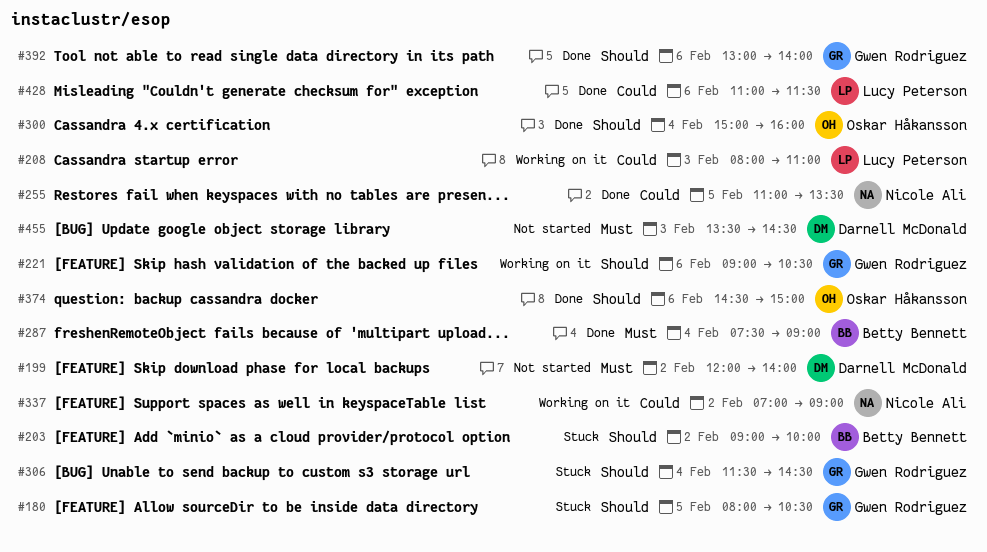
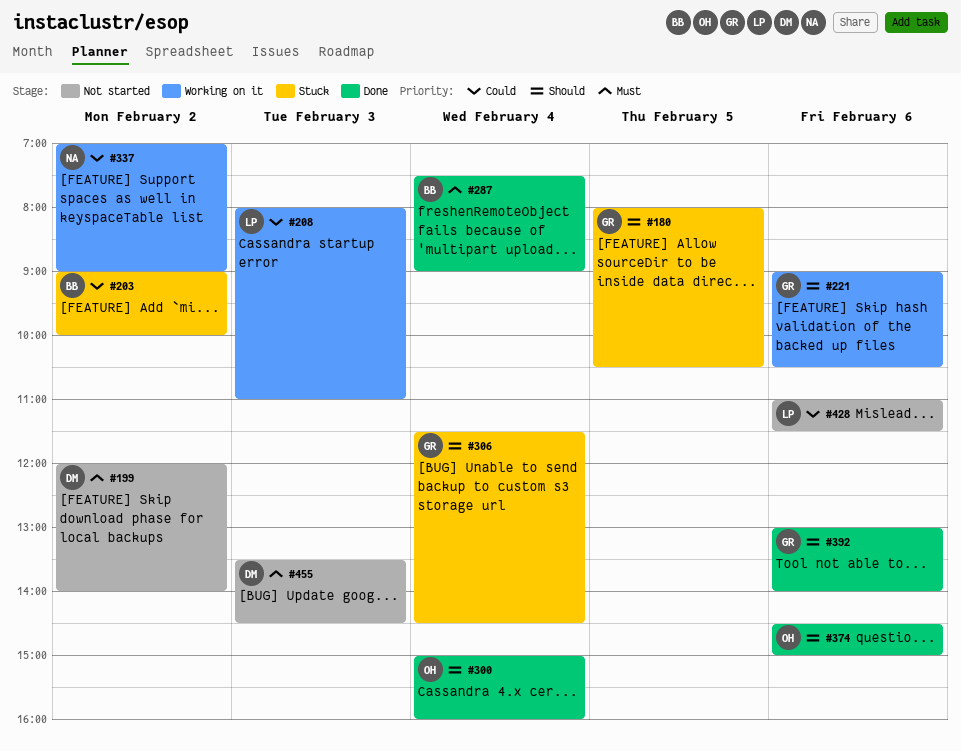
#203, priority: Should -> Could
#255: present -> none
#428, status: Done -> Not started

